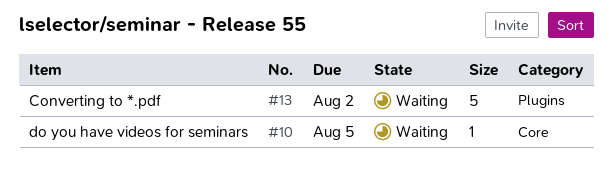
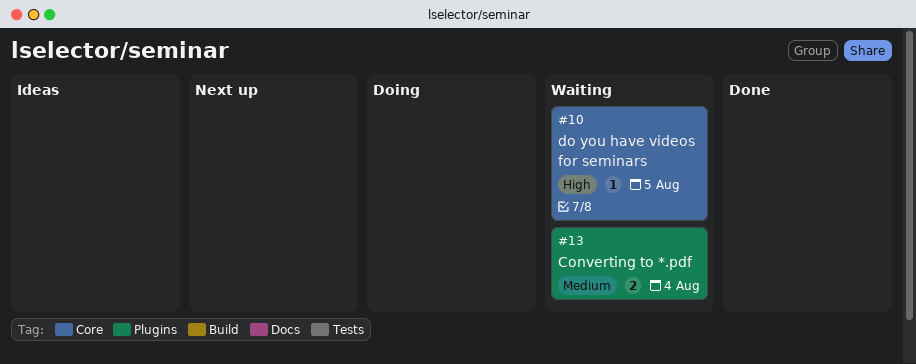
#13, estimate: 5 -> 2
#13, due: Aug 2 -> Aug 4

